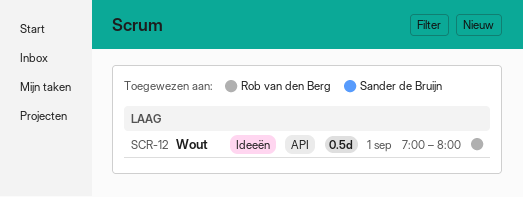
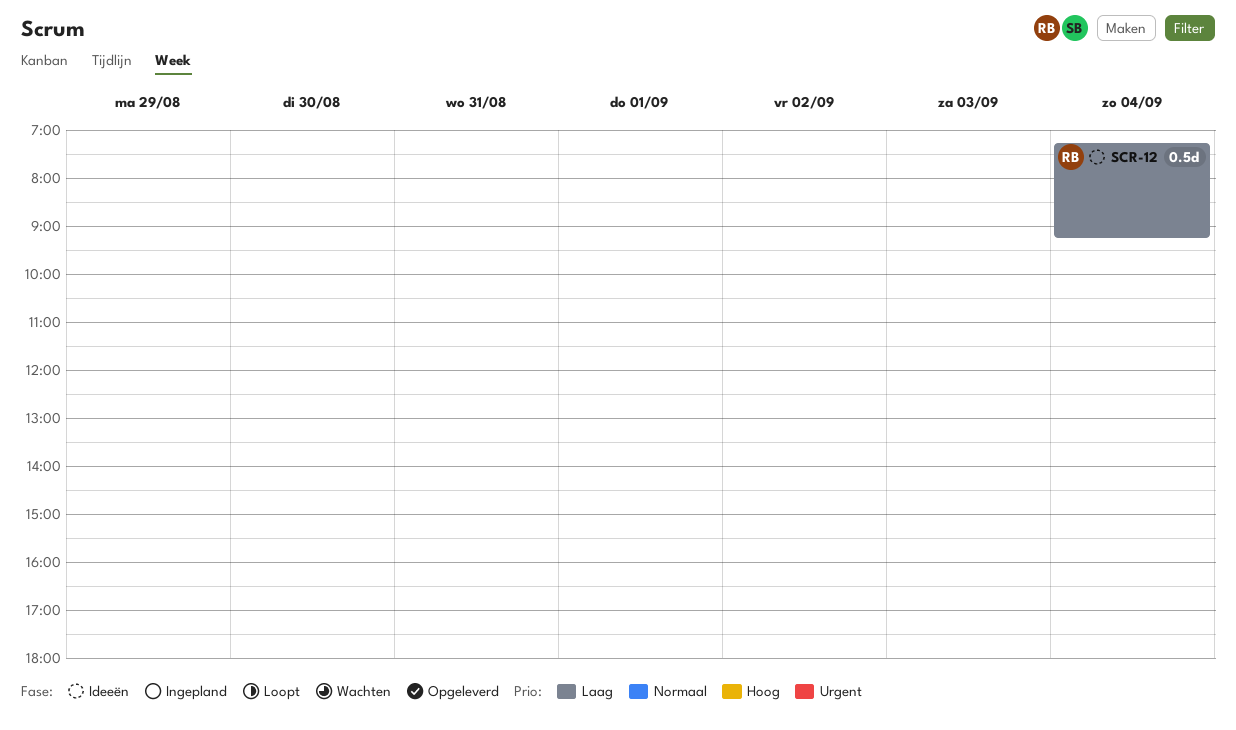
SCR-12, day: Sep 1 -> Sep 4
SCR-12, begins: 07:00 -> 07:15
SCR-12, ends: 08:00 -> 09:15

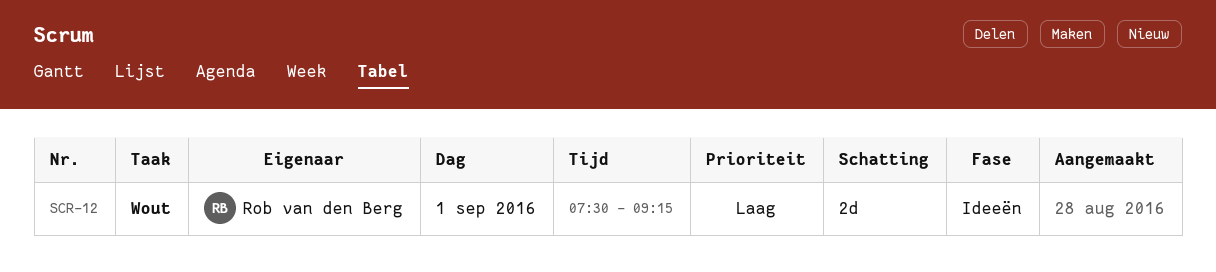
SCR-12, estimate: 0.5d -> 2d
SCR-12, day: Sep 4 -> Sep 1
SCR-12, begins: 07:15 -> 07:30

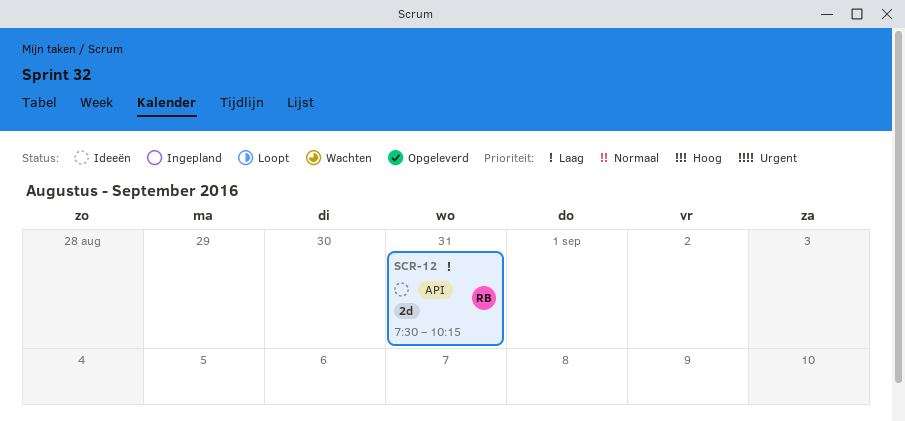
SCR-12, day: Sep 1 -> Aug 31
SCR-12, ends: 09:15 -> 10:15

